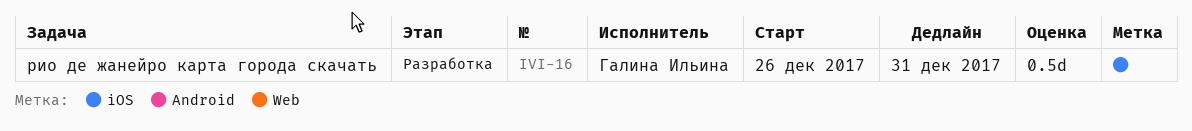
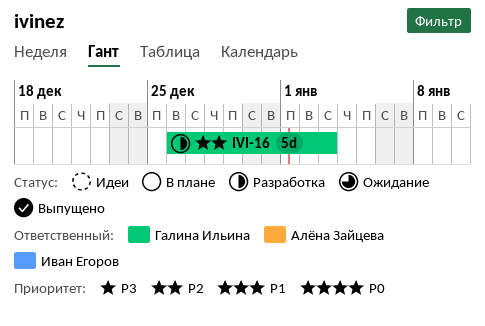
IVI-16, estimate: 0.5d -> 5d
IVI-16, due: Dec 31 -> Jan 3

